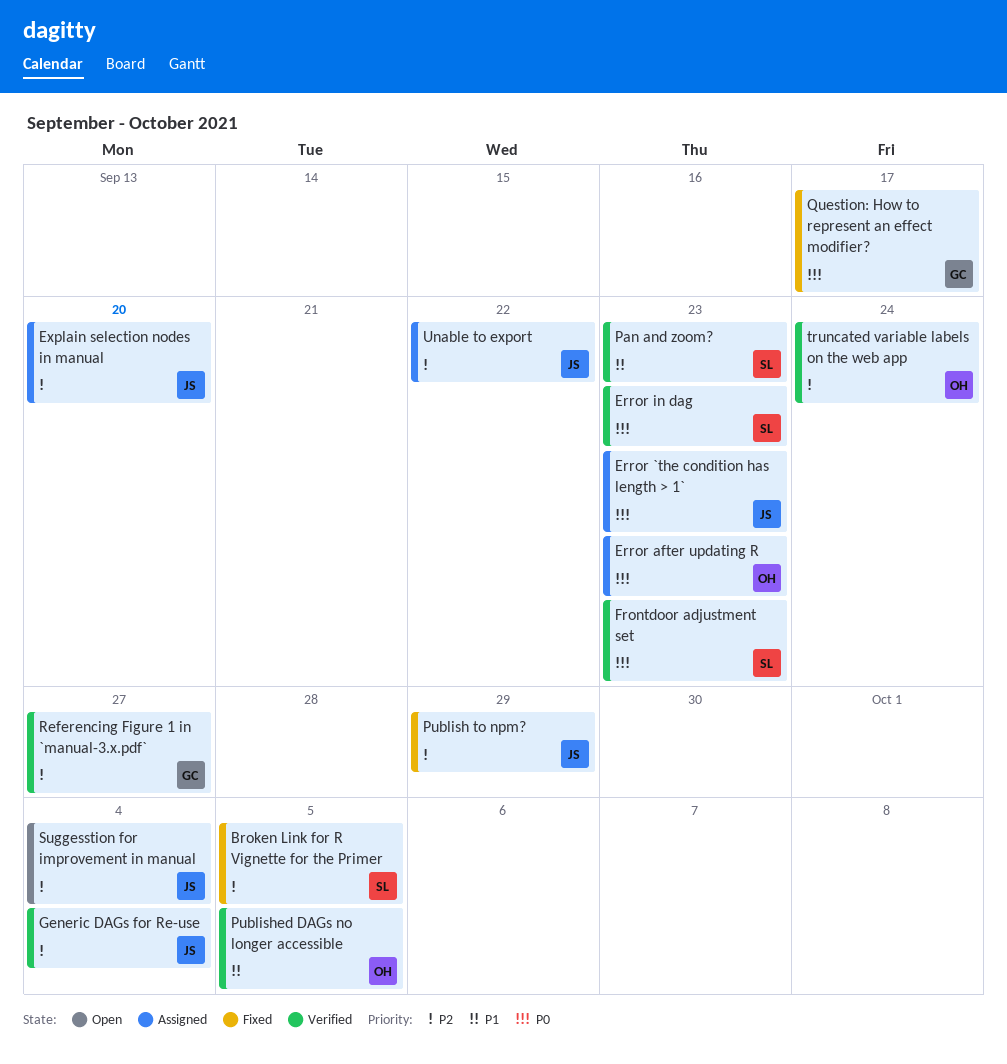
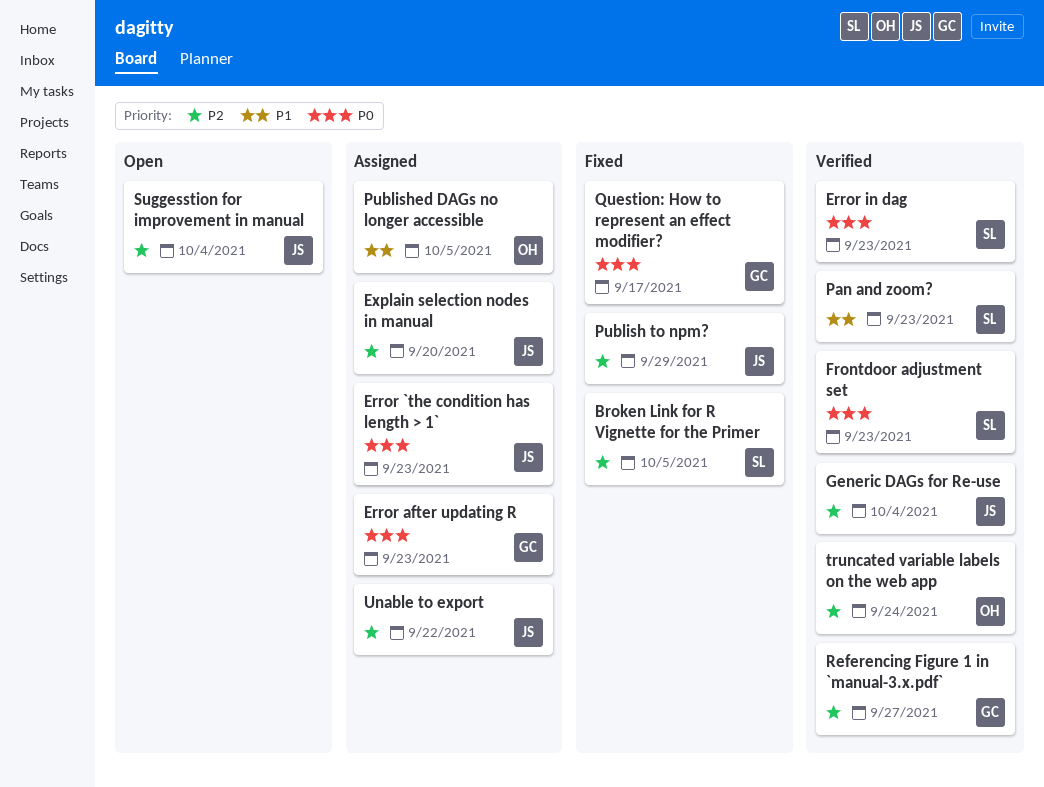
Error after updating R, owner: OH -> GC
Published DAGs no longer accessible, status: Verified -> Assigned

